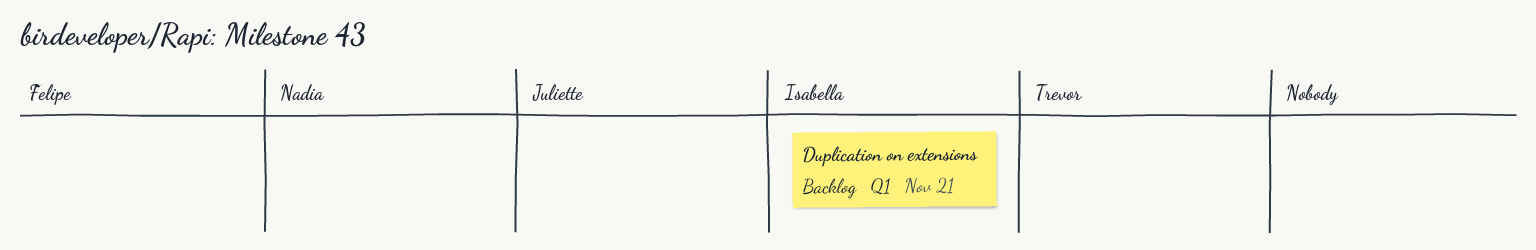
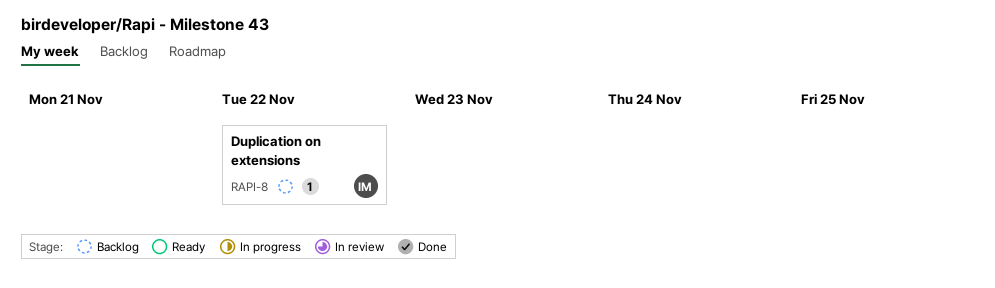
Duplication on extensions, due: Nov 21 -> Nov 22

